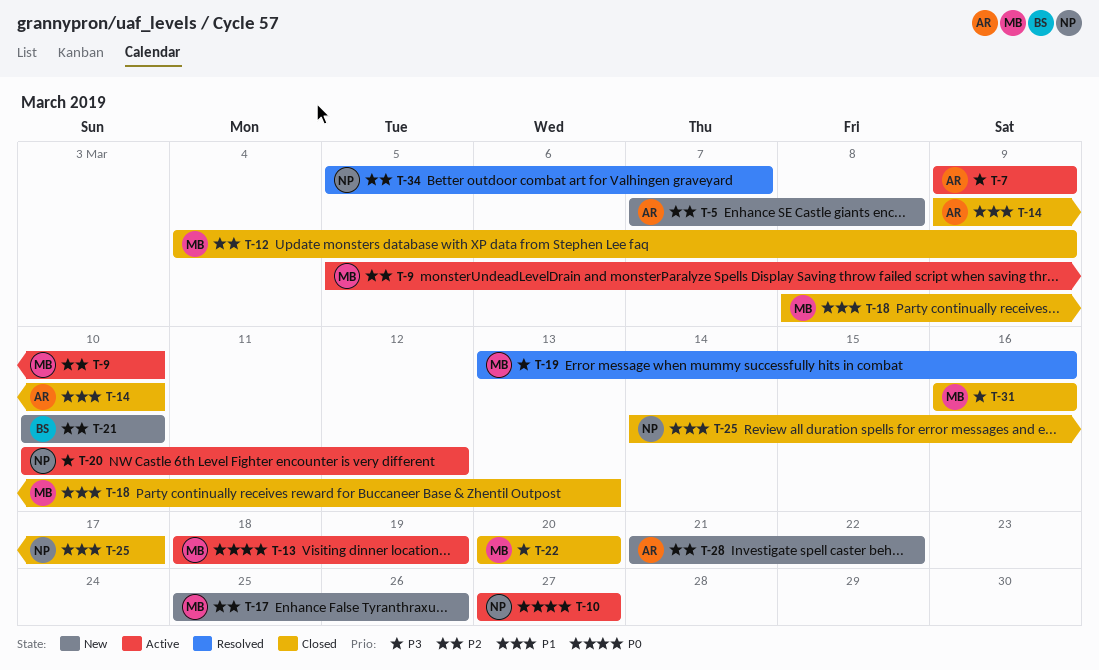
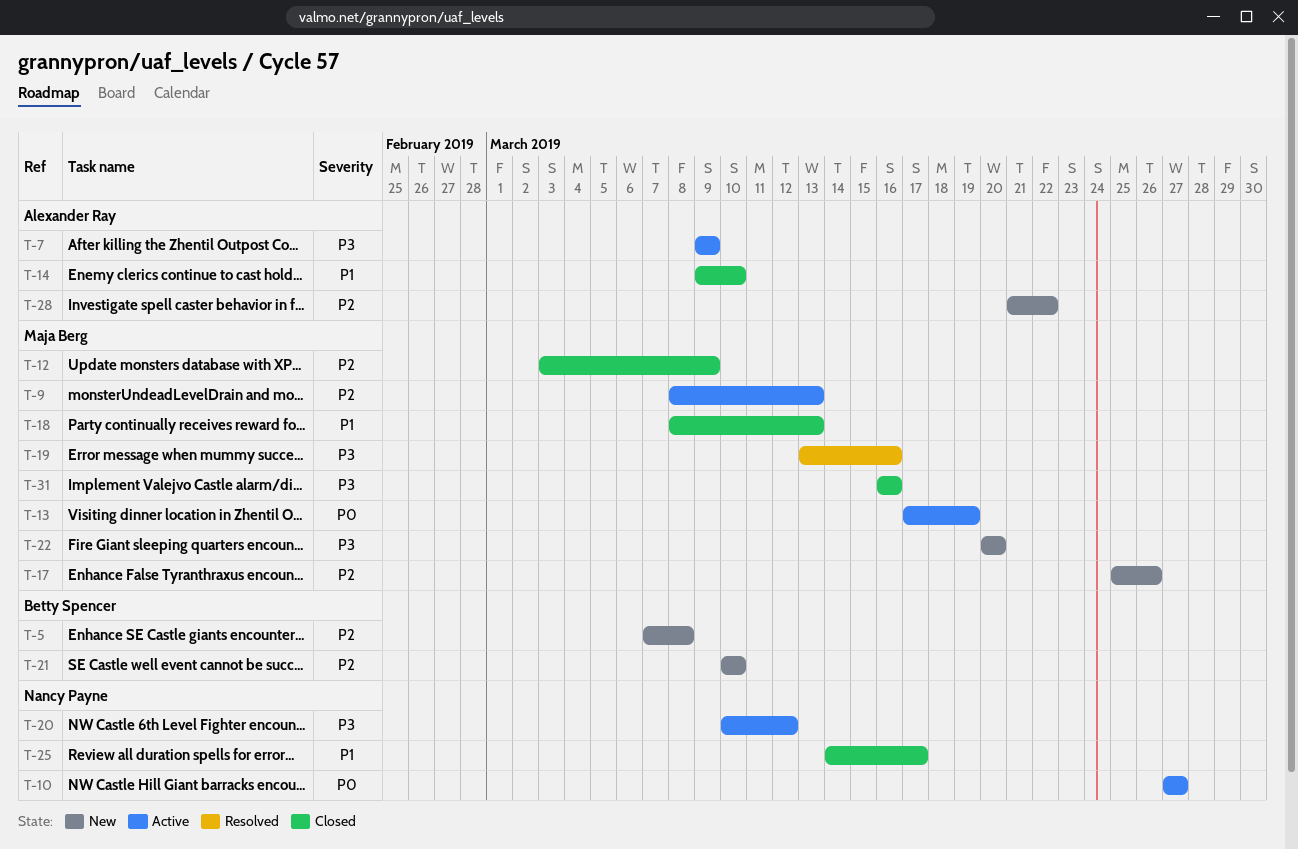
T-5, owner: Alexander Ray -> Betty Spencer
T-9, start: Mar 5 -> Mar 8
T-9, due: Mar 10 -> Mar 13
T-12, start: Mar 4 -> Mar 3
T-13, start: Mar 18 -> Mar 17
T-22, status: Closed -> New
T-34: present -> none

